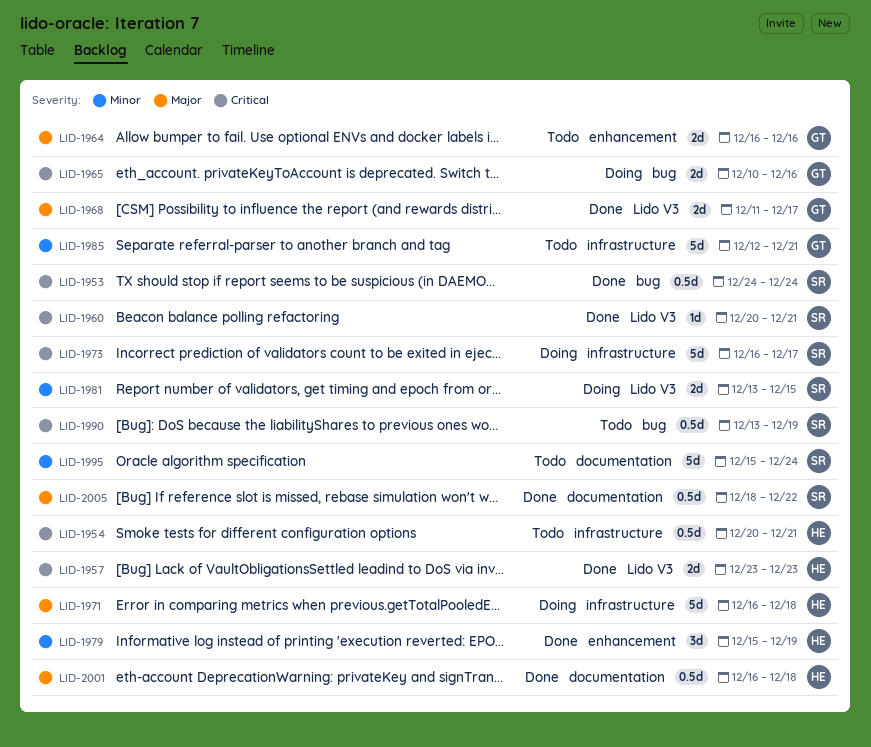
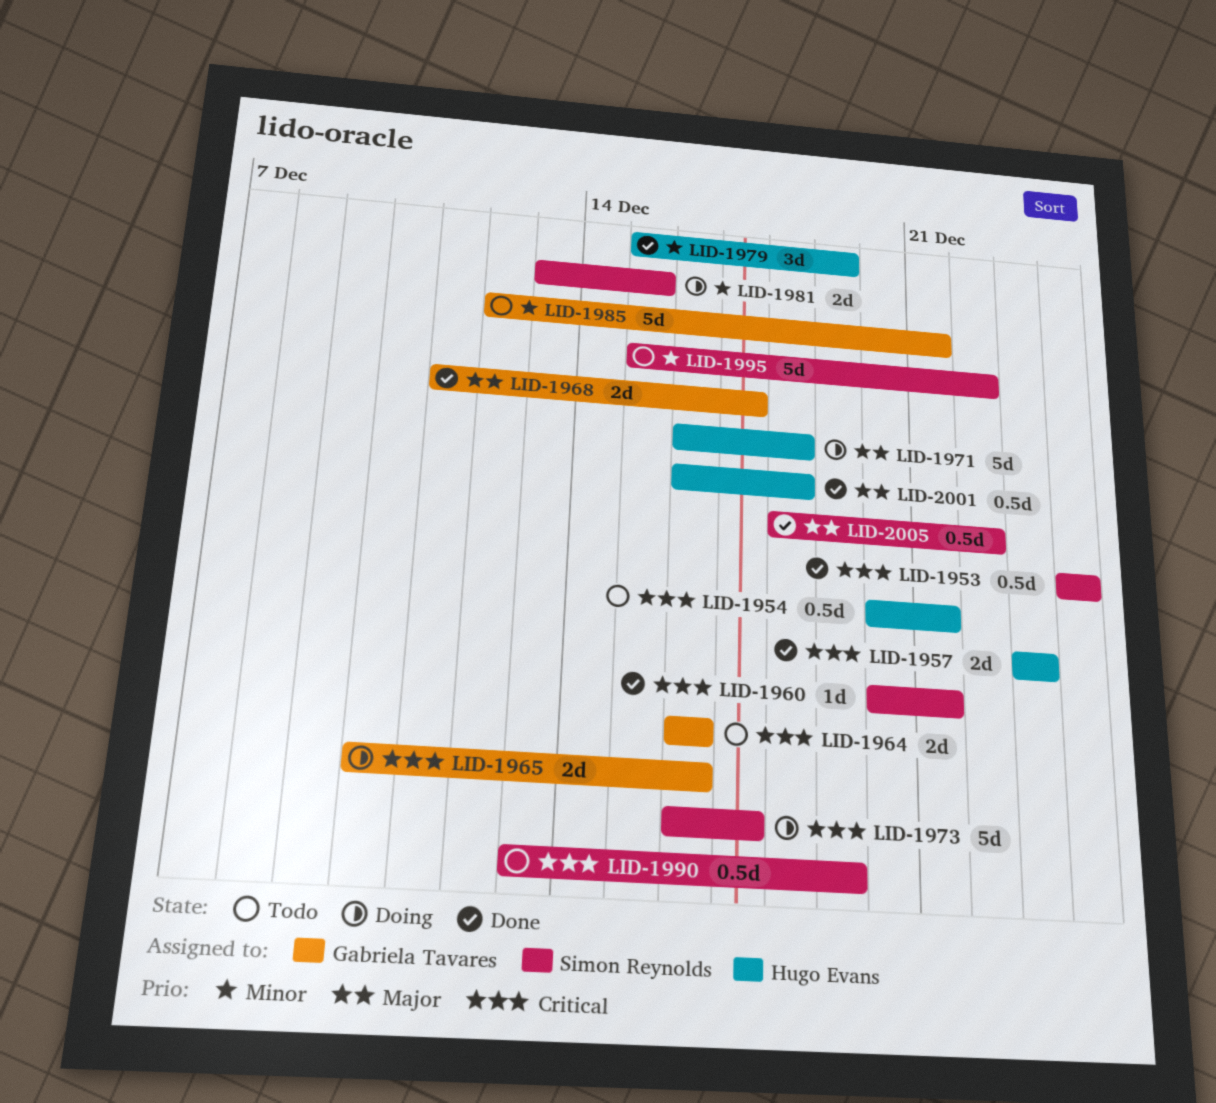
LID-1964, priority: Major -> Critical
LID-1995, due: Dec 24 -> Dec 22

